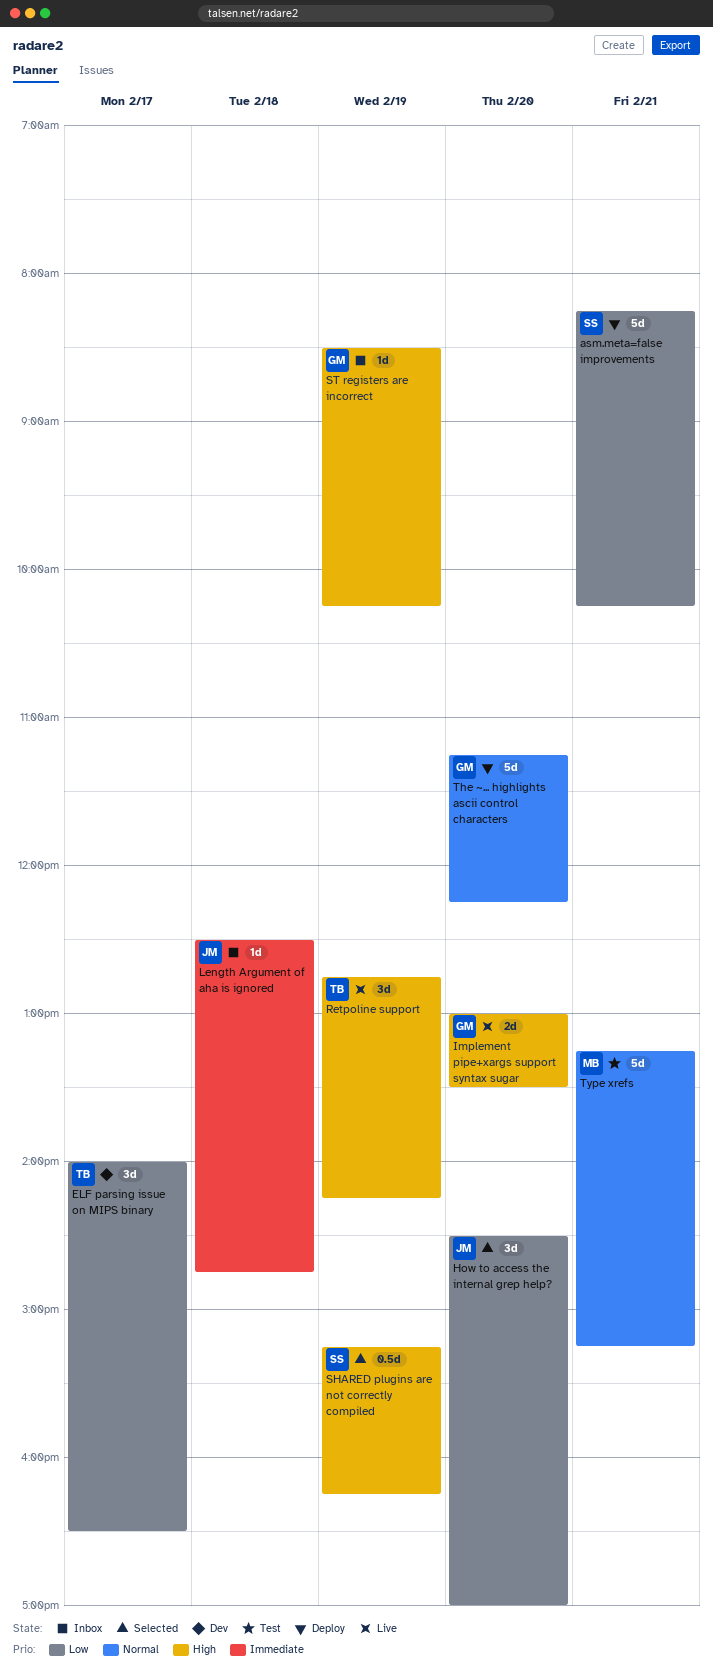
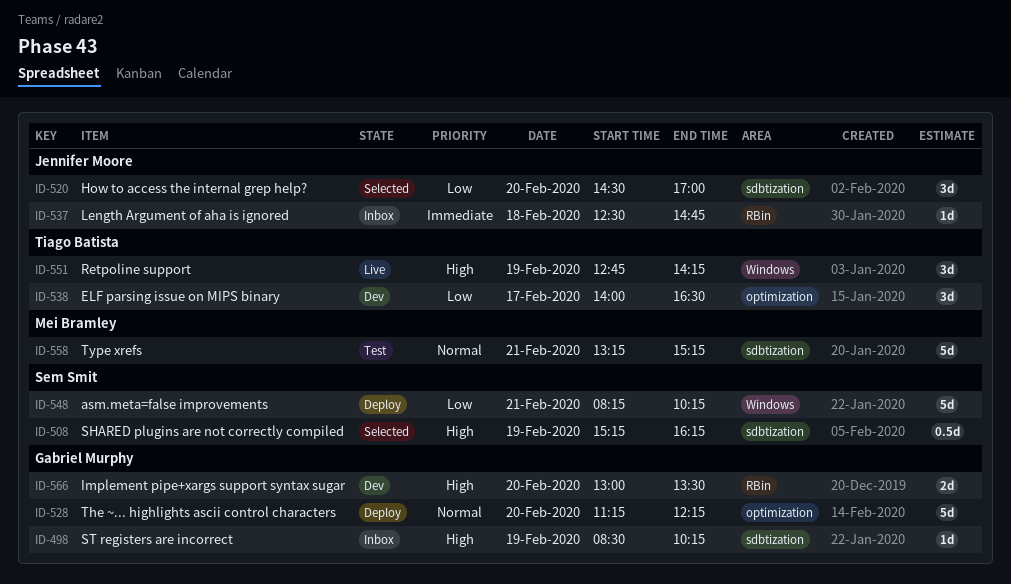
Implement pipe+xargs support syntax sugar, status: Live -> Dev

